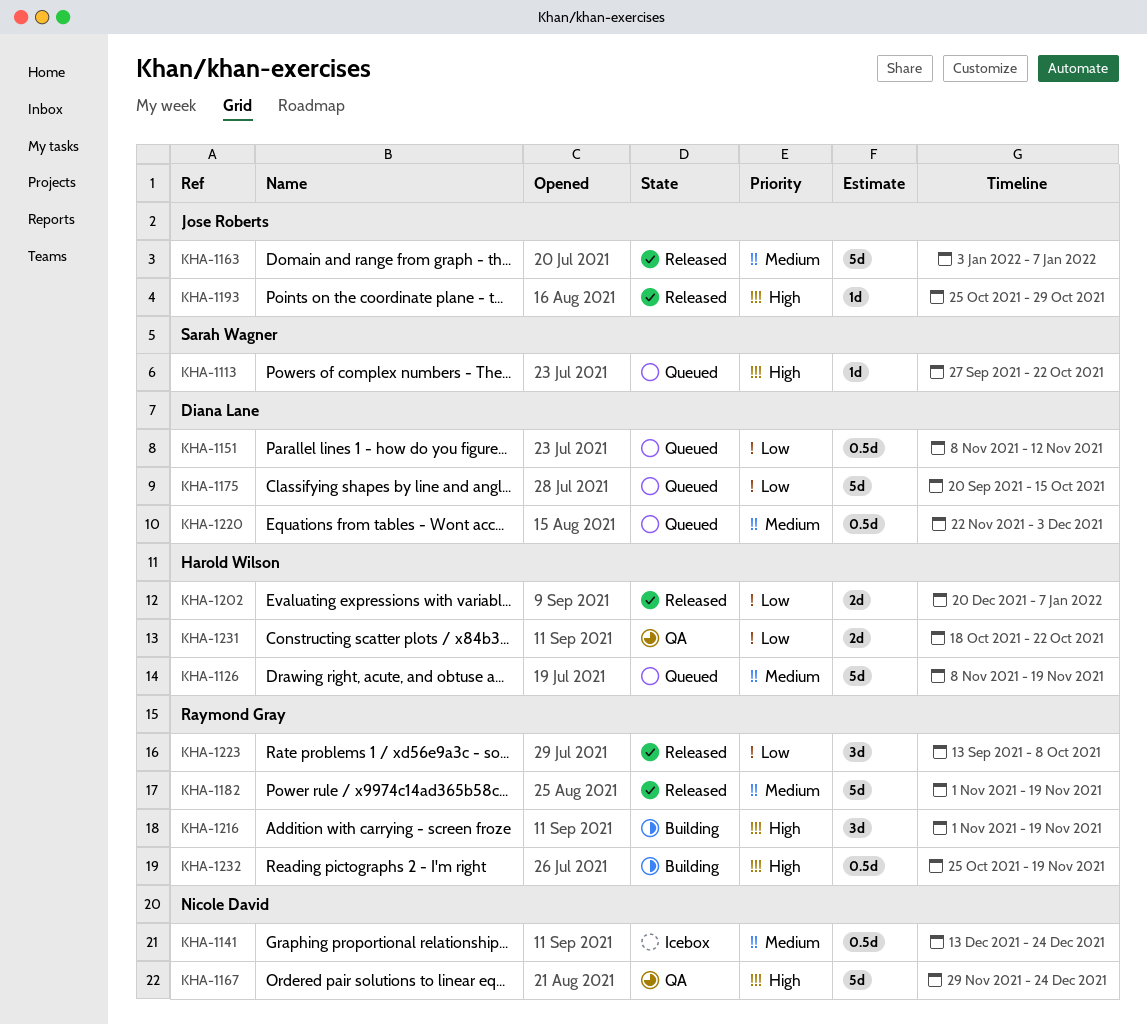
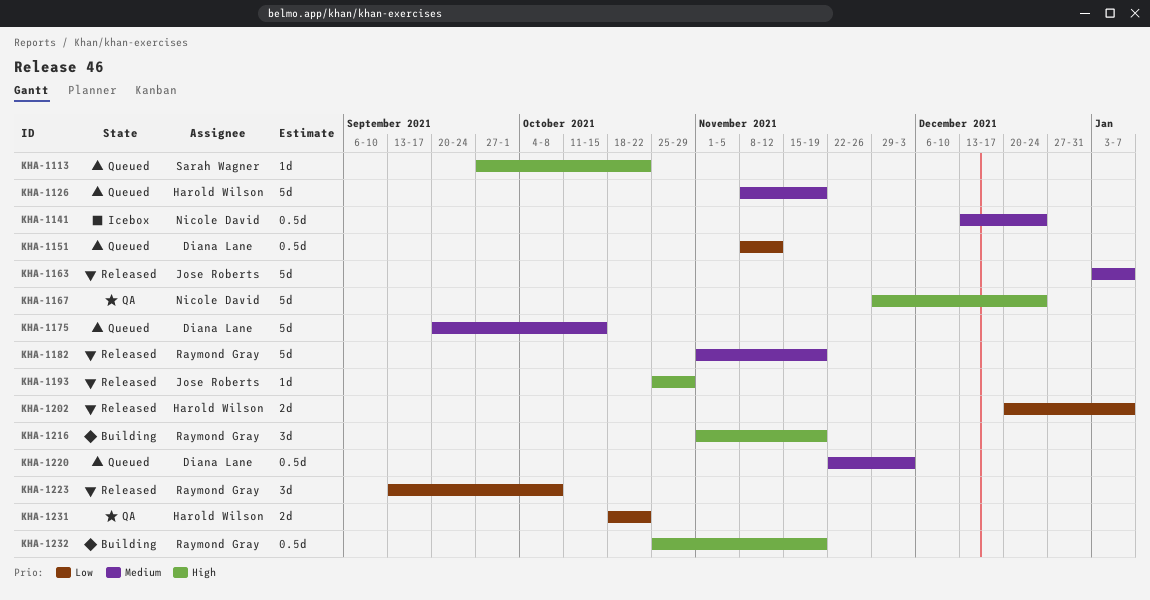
KHA-1175, priority: Low -> Medium

